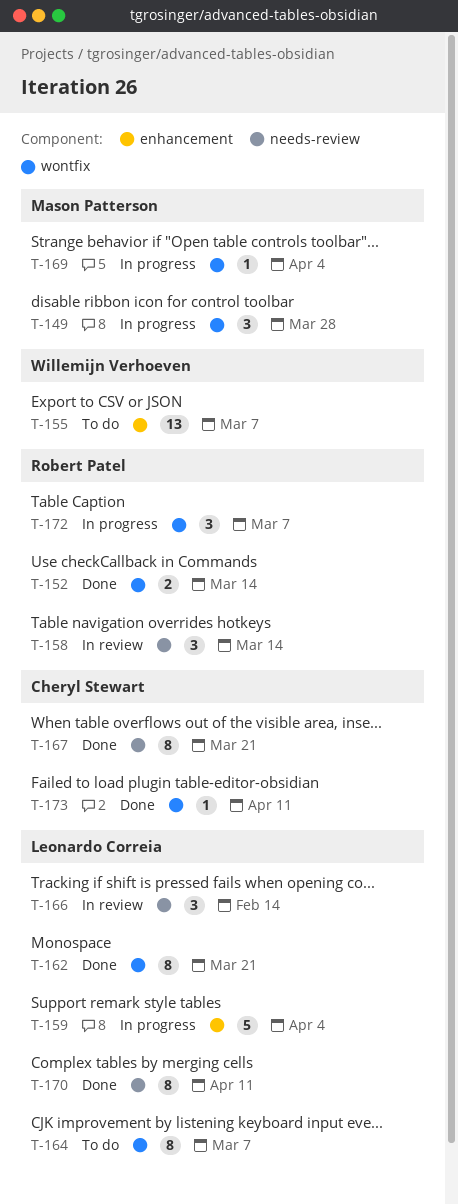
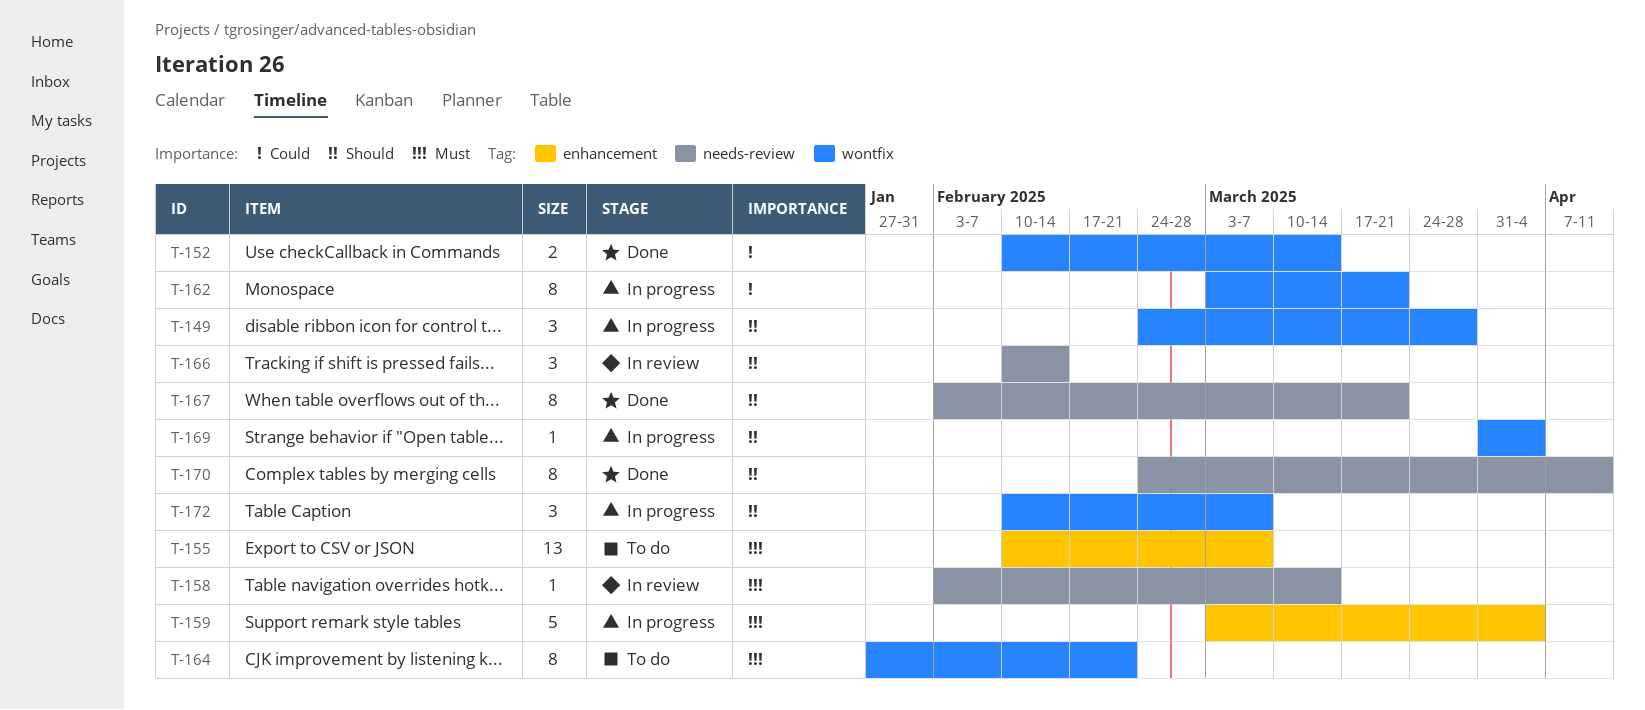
T-158, estimate: 3 -> 1
T-162, status: Done -> In progress
T-164, due: Mar 7 -> Feb 21
T-173: present -> none

